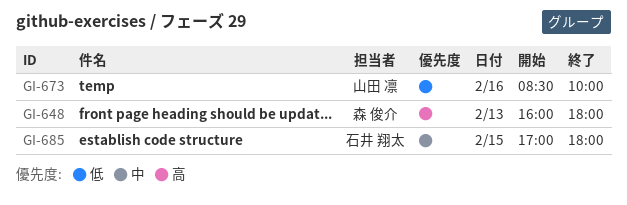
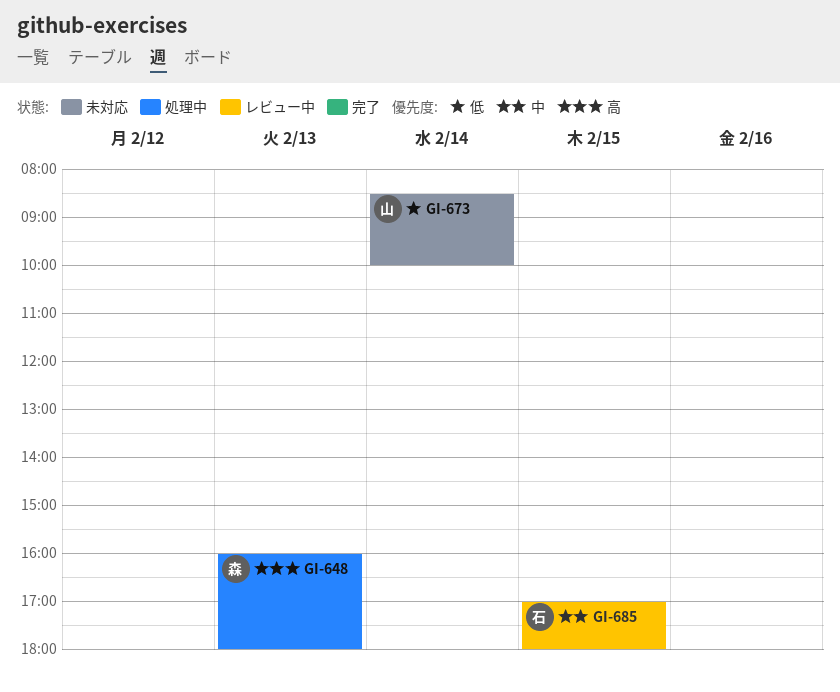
GI-673, day: Feb 16 -> Feb 14

